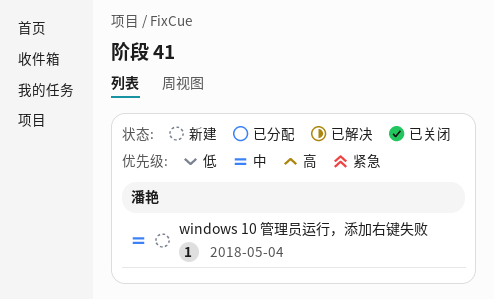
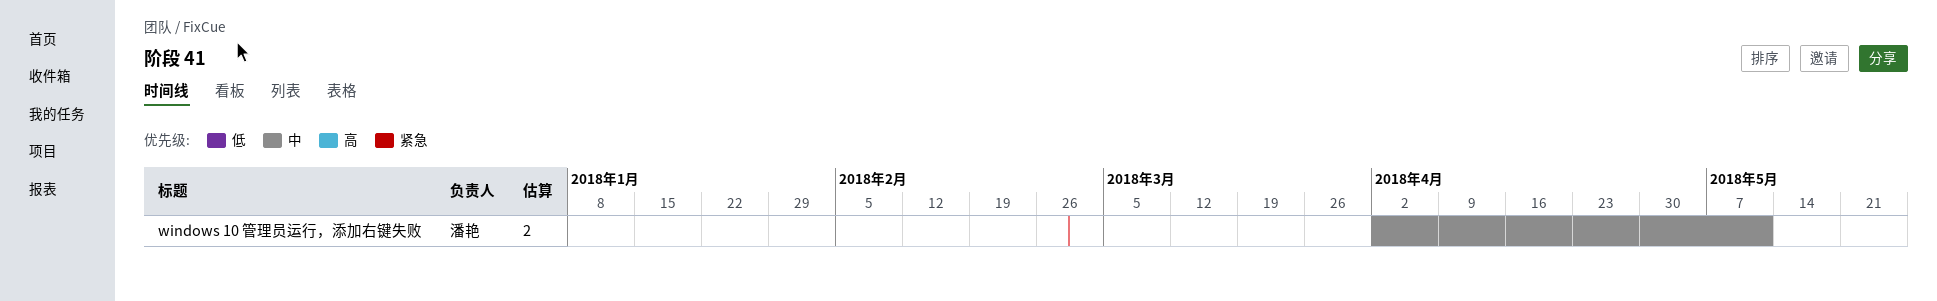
windows 10 管理员运行，添加右键失败, estimate: 1 -> 2
windows 10 管理员运行，添加右键失败, due: May 4 -> May 11

